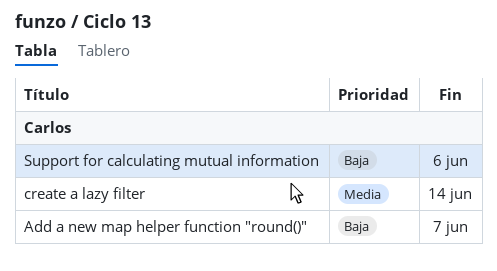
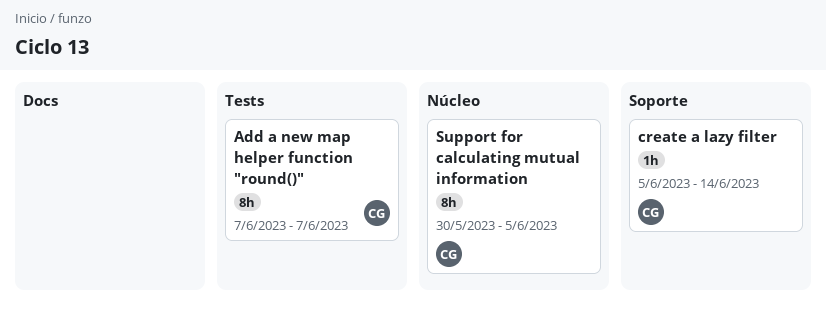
Support for calculating mutual information, due: Jun 6 -> Jun 5

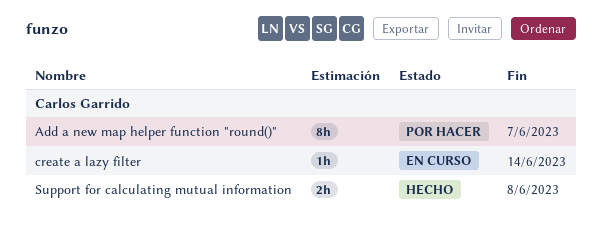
Support for calculating mutual information, estimate: 8h -> 2h
Support for calculating mutual information, due: Jun 5 -> Jun 8

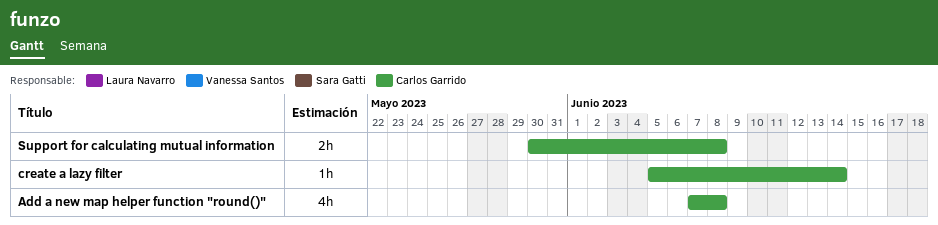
Add a new map helper function "round()", estimate: 8h -> 4h
Add a new map helper function "round()", due: Jun 7 -> Jun 8

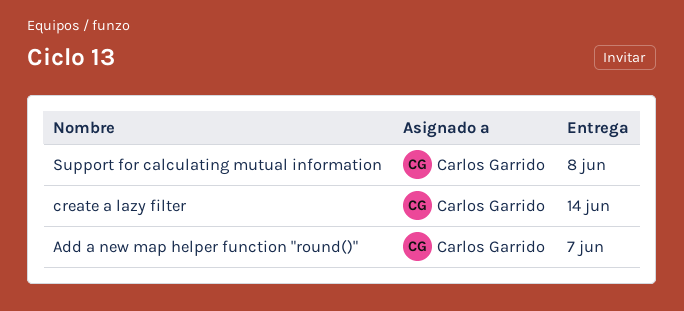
Add a new map helper function "round()", due: Jun 8 -> Jun 7

